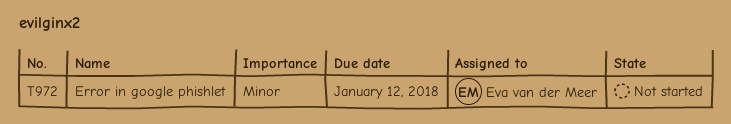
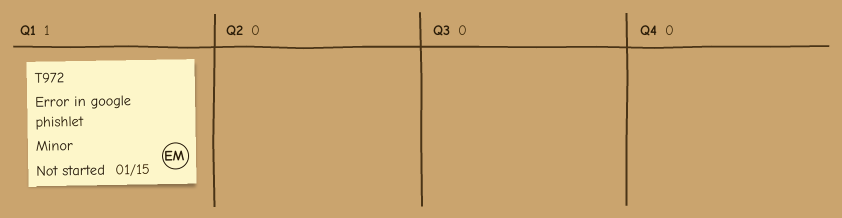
T972, due: Jan 12 -> Jan 15

